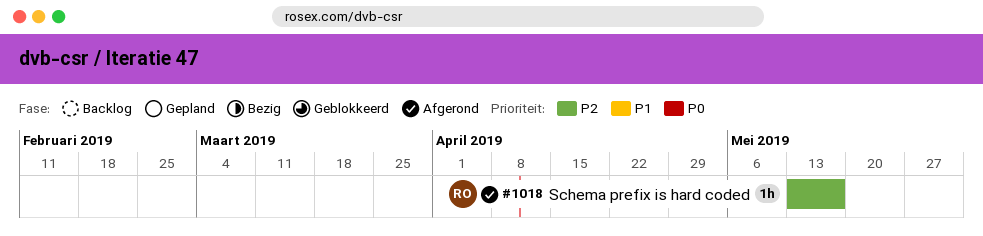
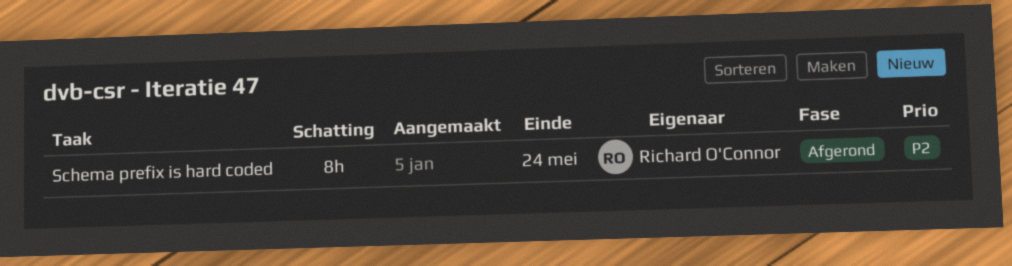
Schema prefix is hard coded, estimate: 1h -> 8h
Schema prefix is hard coded, due: May 17 -> May 24

